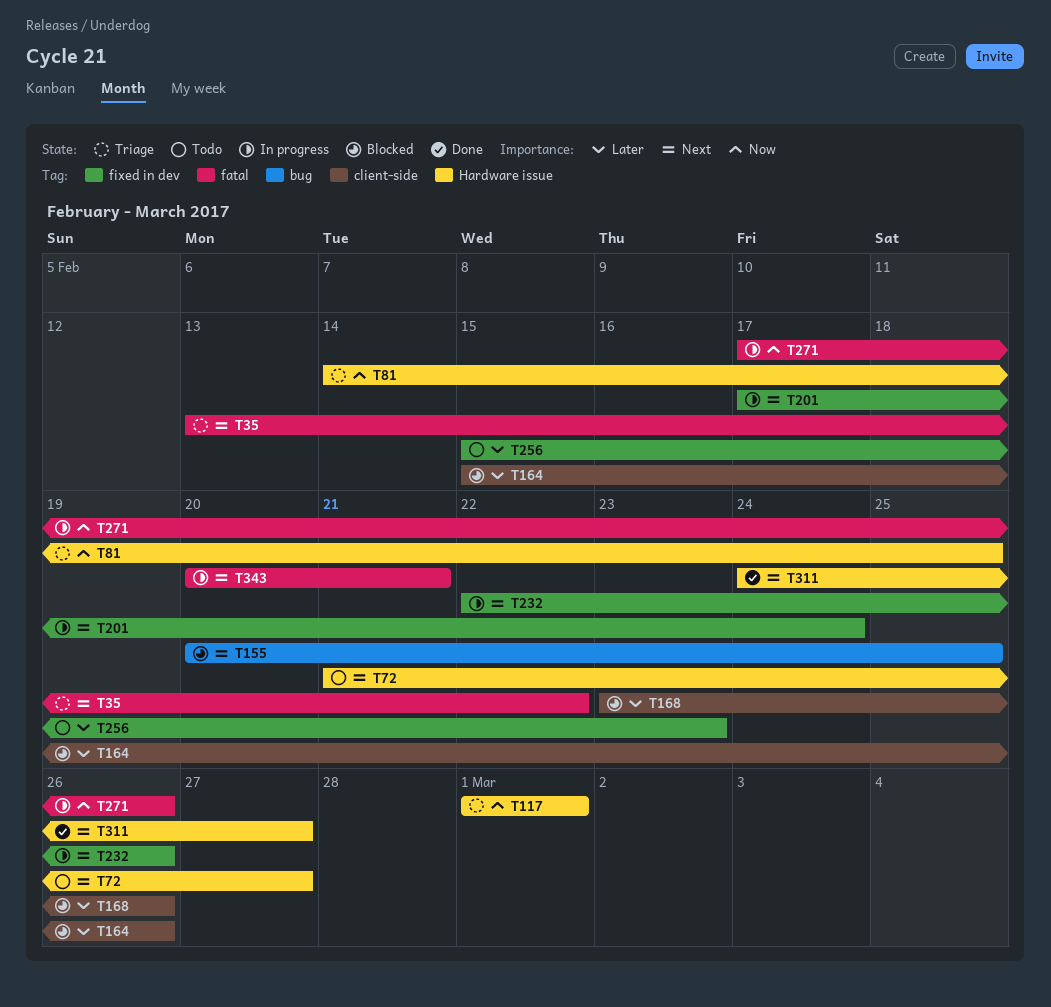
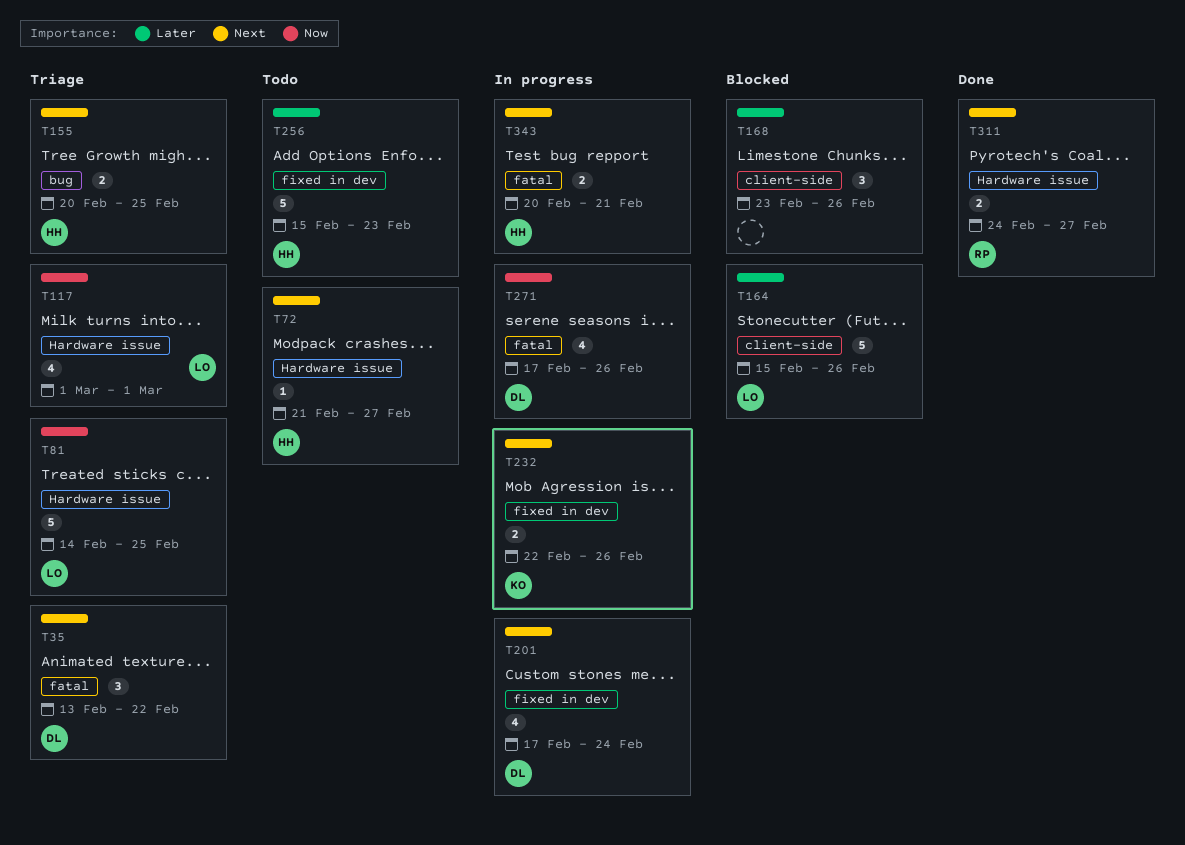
T155, status: Blocked -> Triage

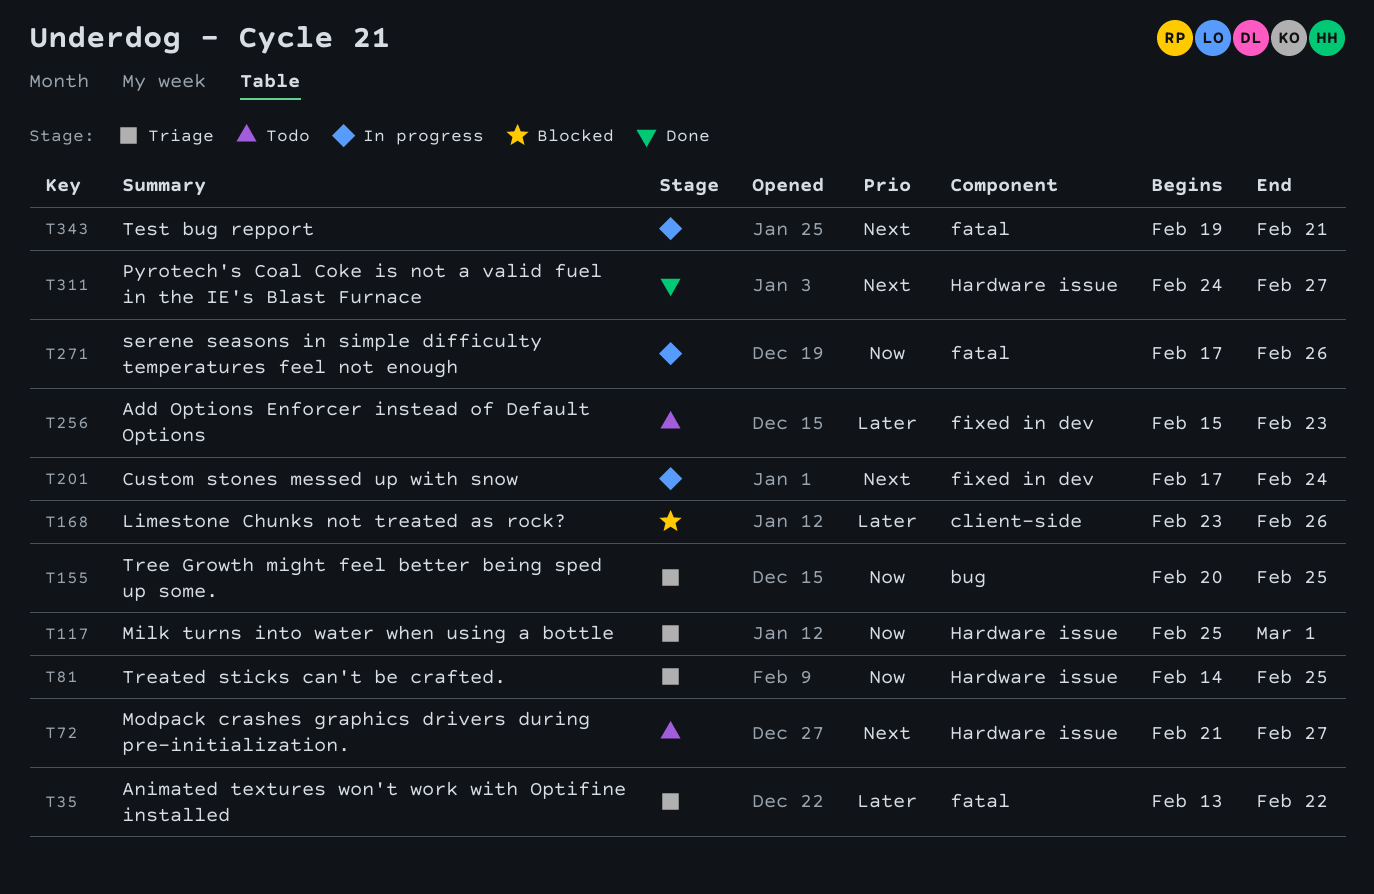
T35, priority: Next -> Later
T117, start: Mar 1 -> Feb 25
T155, priority: Next -> Now
T164: present -> none
T232: present -> none
T343, start: Feb 20 -> Feb 19

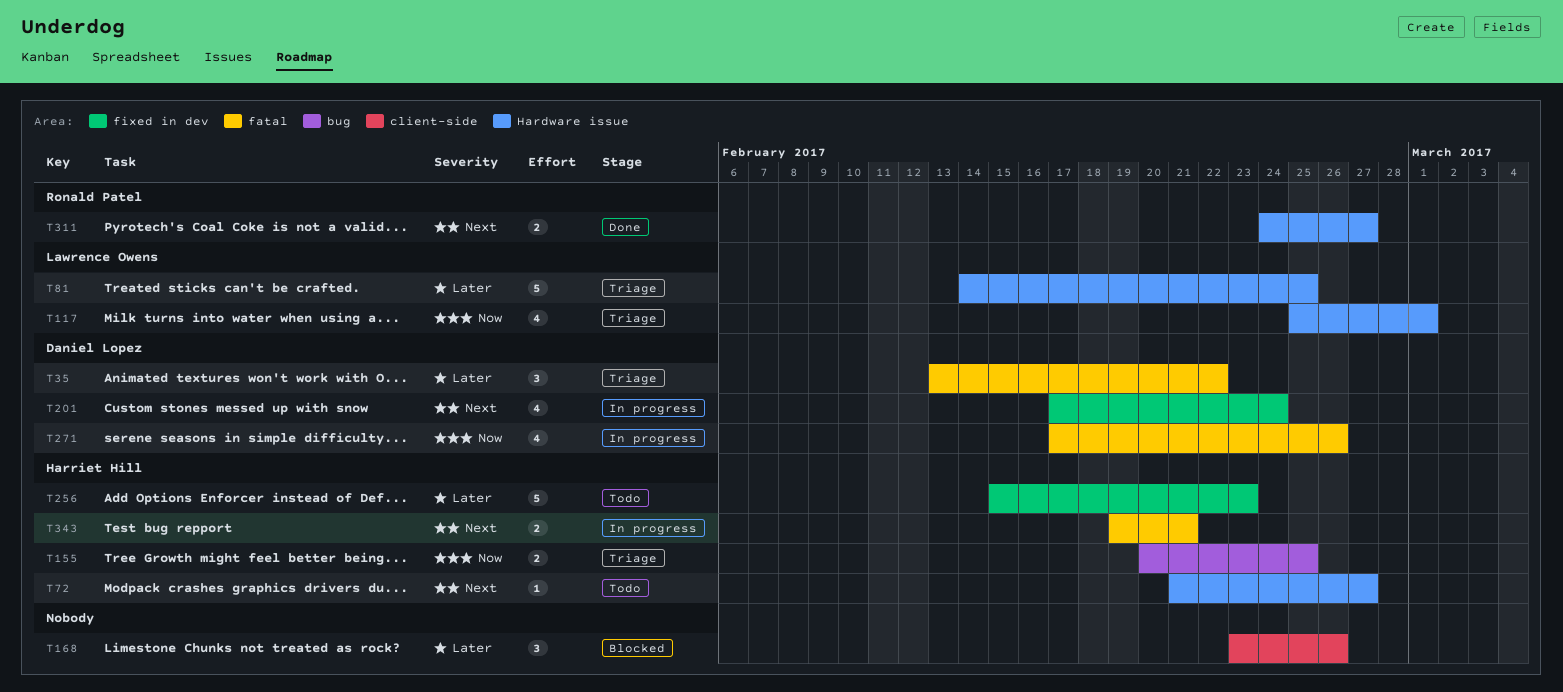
T81, priority: Now -> Later

